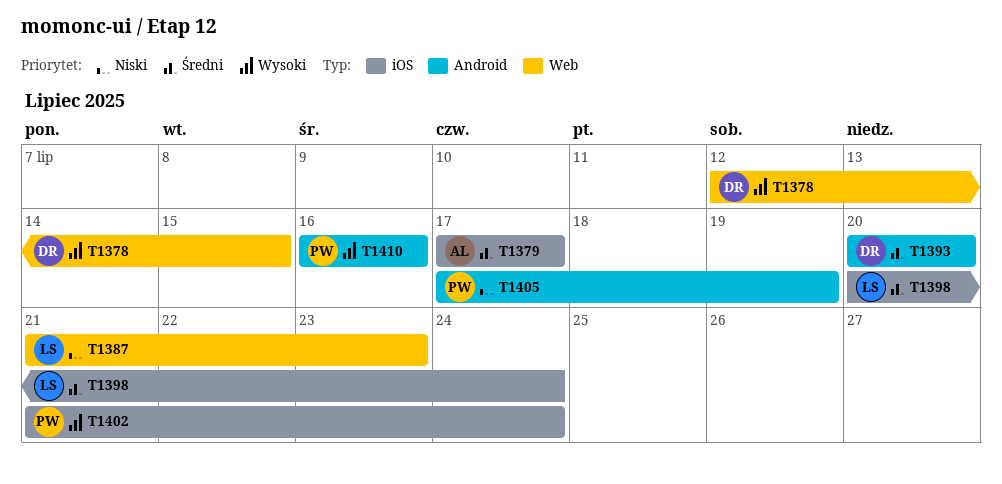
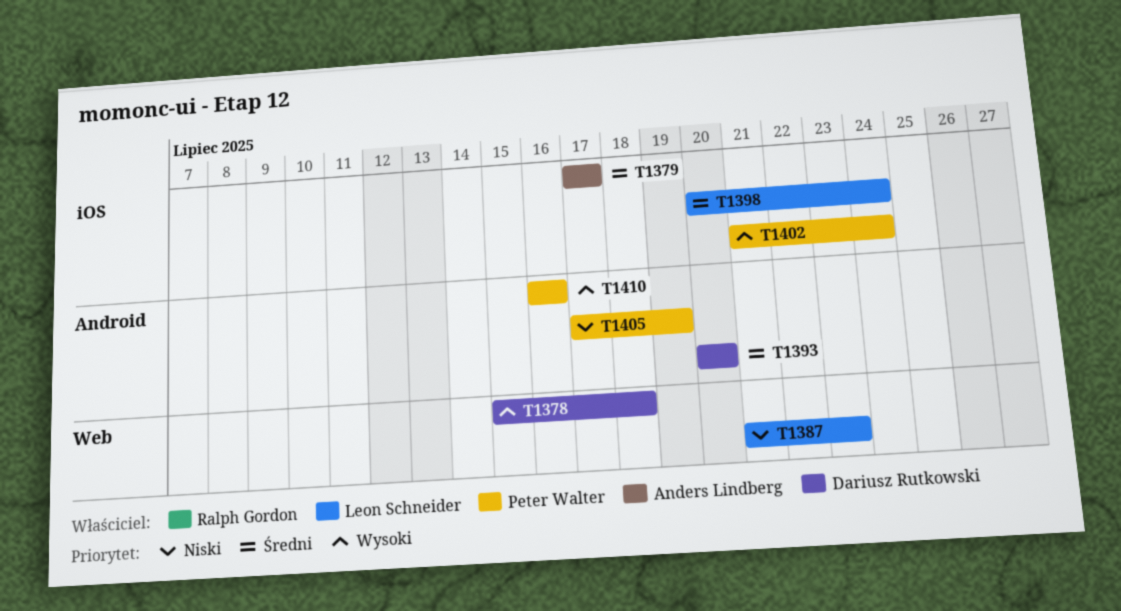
T1378, start: Jul 12 -> Jul 15
T1378, due: Jul 15 -> Jul 18

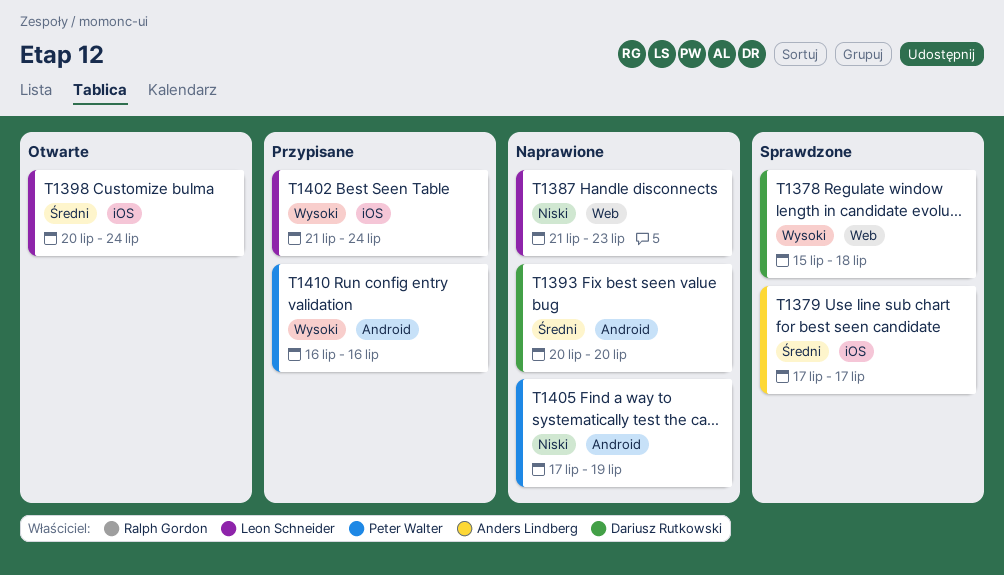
T1402, owner: Peter Walter -> Leon Schneider

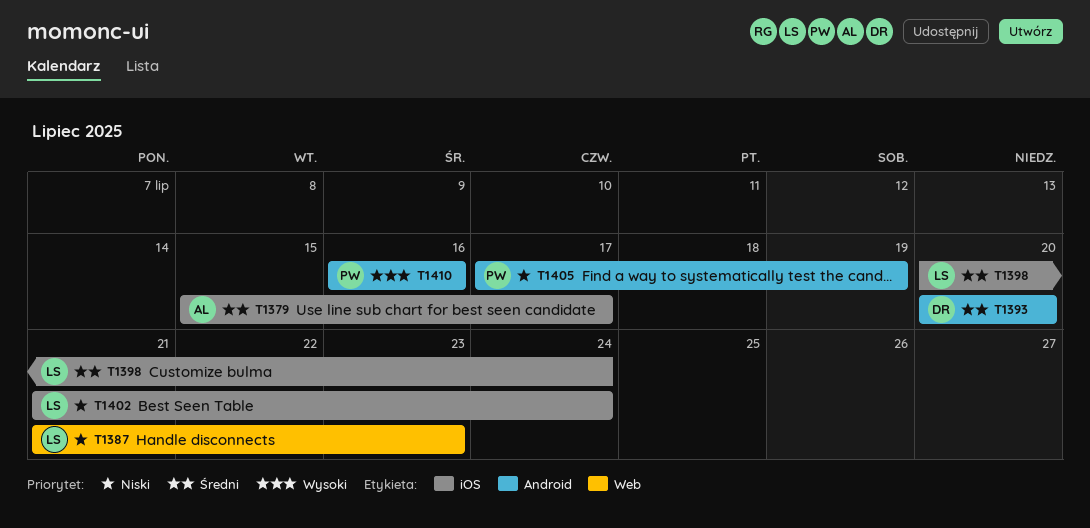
T1378: present -> none
T1379, start: Jul 17 -> Jul 15
T1402, priority: Wysoki -> Niski

